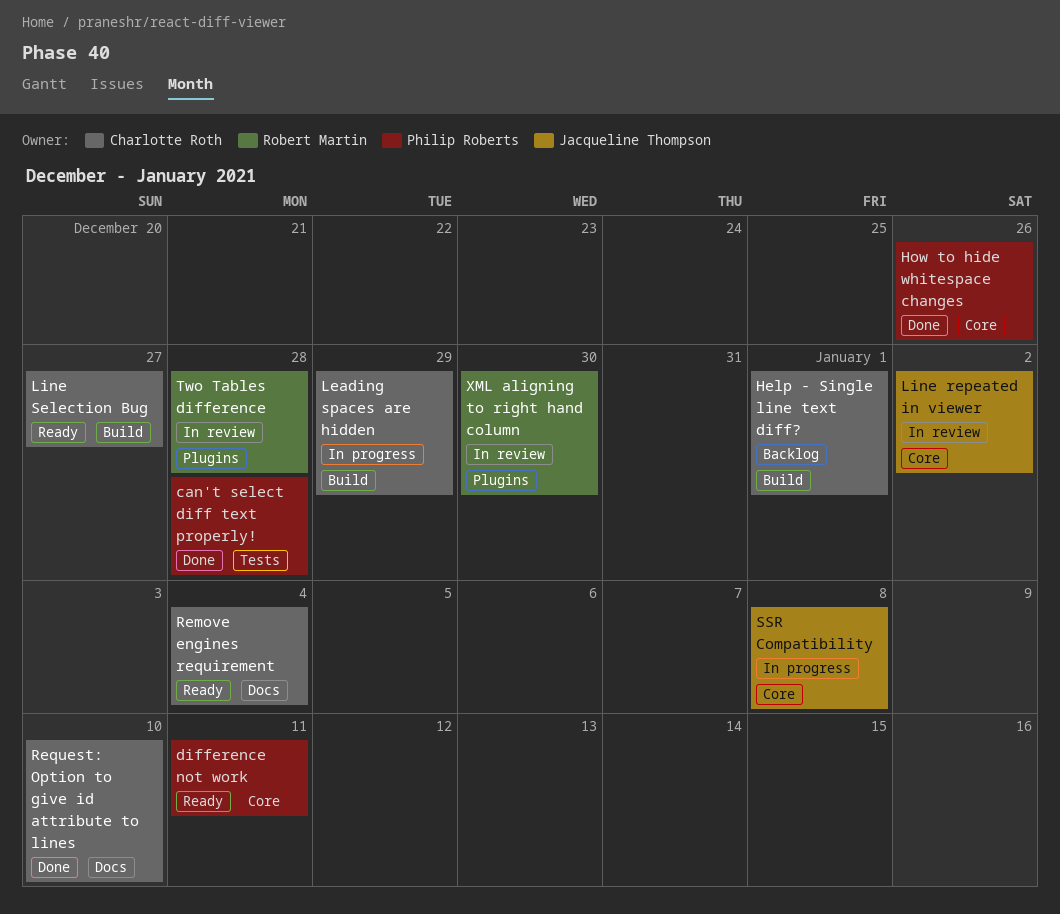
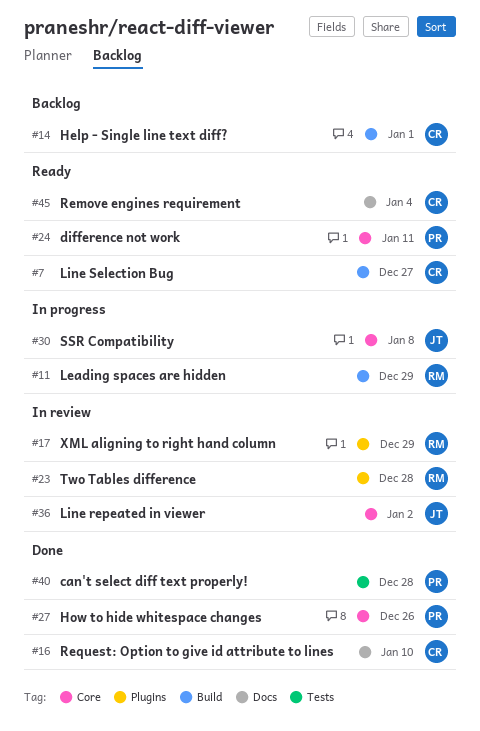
Leading spaces are hidden, owner: Charlotte Roth -> Robert Martin
XML aligning to right hand column, due: Dec 30 -> Dec 29

